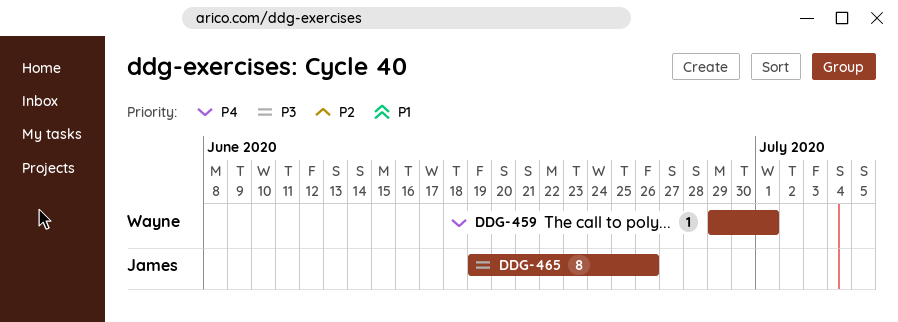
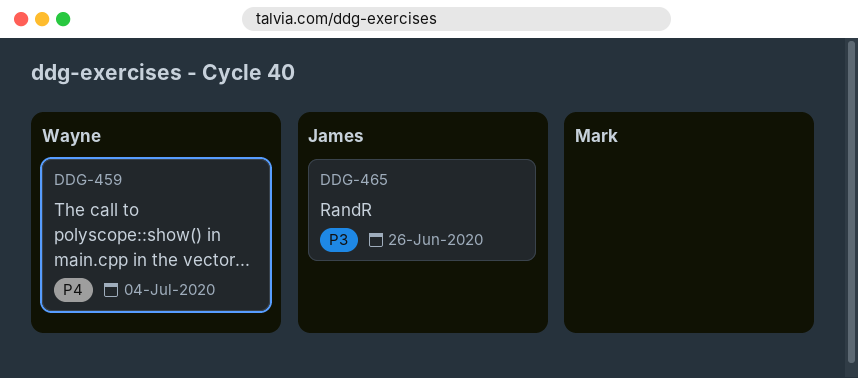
DDG-459, due: Jul 1 -> Jul 4

